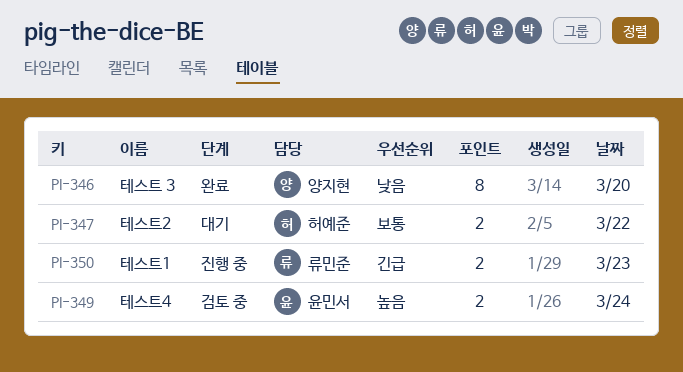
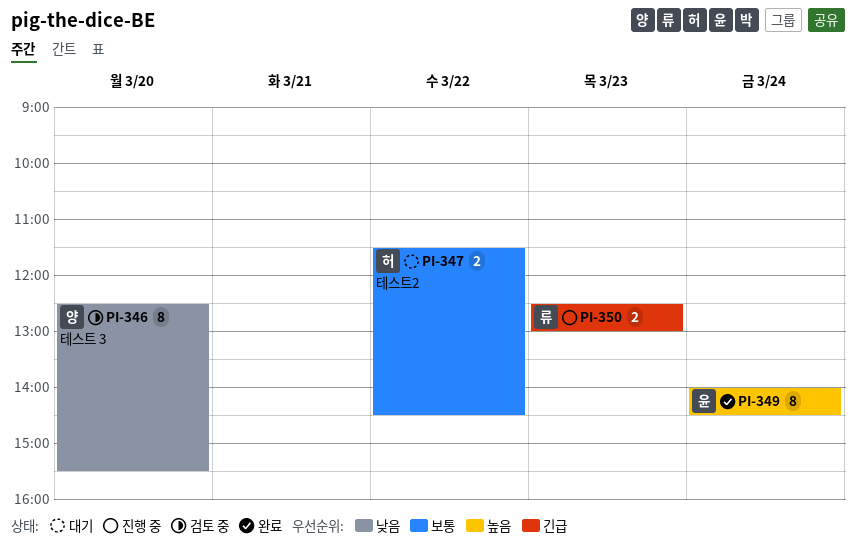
PI-346, status: 완료 -> 검토 중
PI-349, status: 검토 중 -> 완료
PI-349, estimate: 2 -> 8

